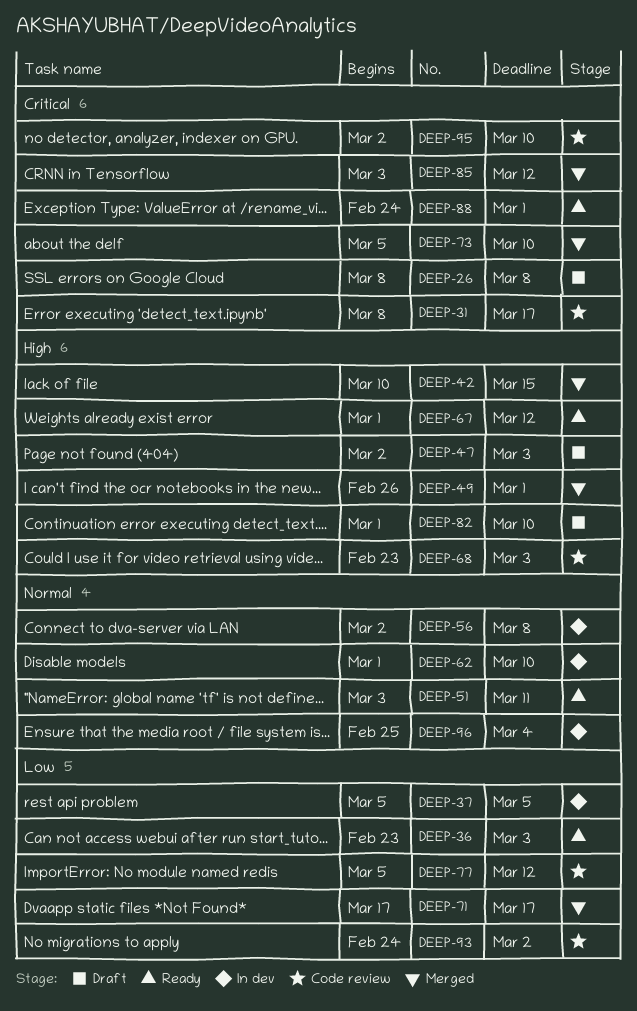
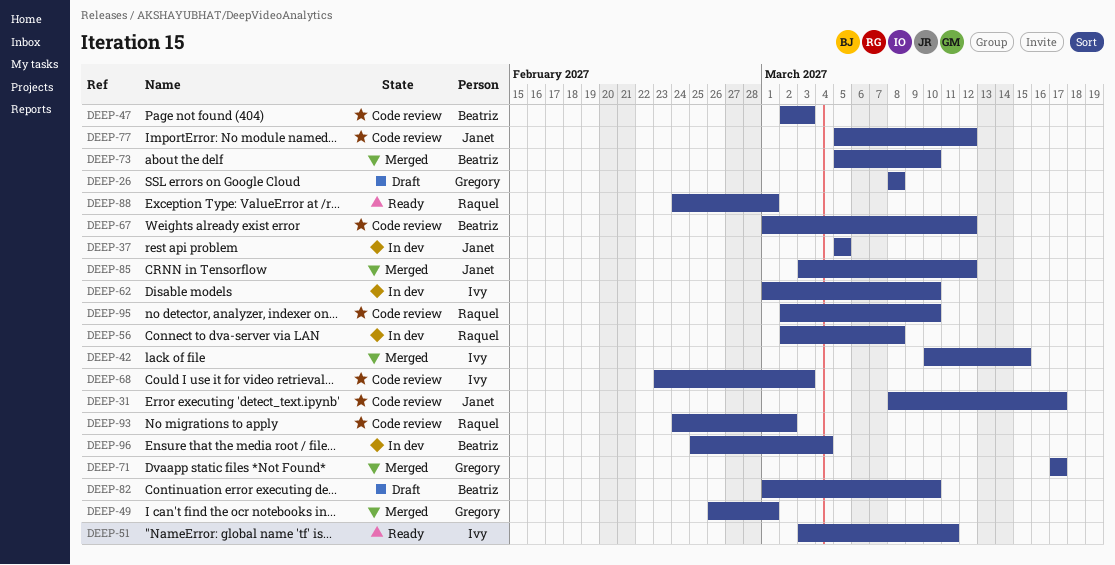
DEEP-36: present -> none
DEEP-47, status: Draft -> Code review
DEEP-67, status: Ready -> Code review

